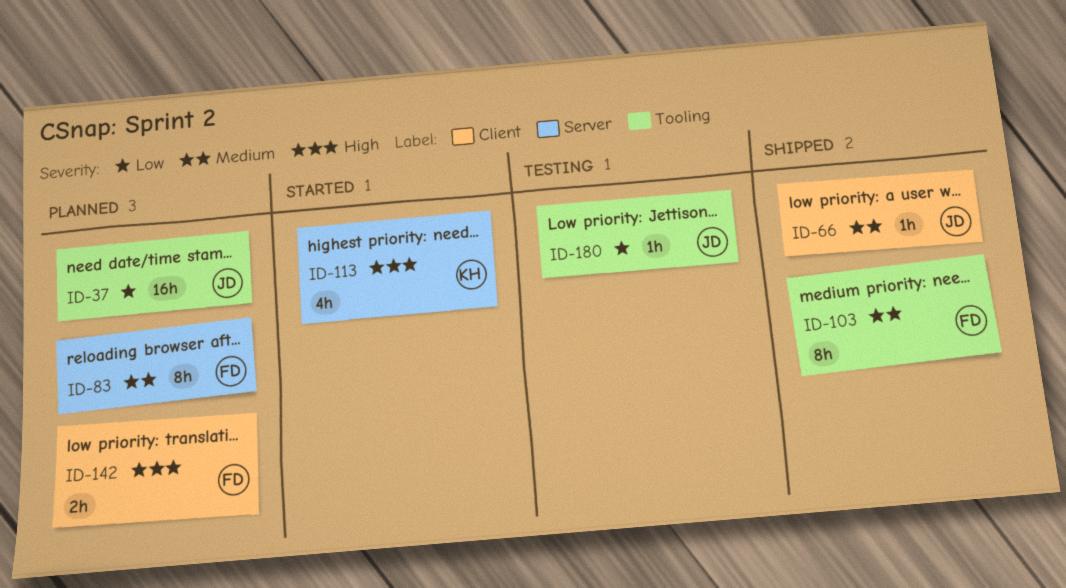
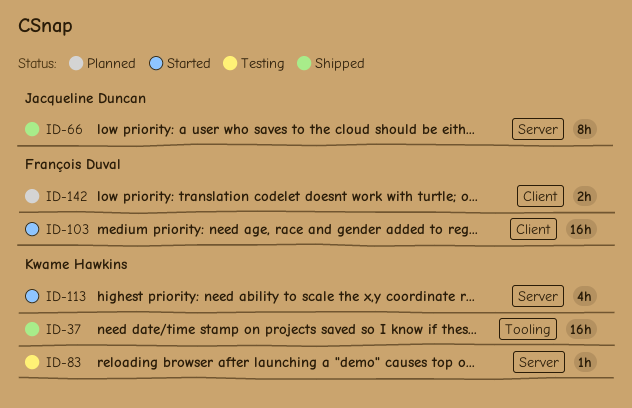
ID-37, status: Planned -> Shipped
ID-37, owner: Jacqueline Duncan -> Kwame Hawkins
ID-66, label: Client -> Server
ID-66, estimate: 1h -> 8h
ID-83, status: Planned -> Testing
ID-83, owner: François Duval -> Kwame Hawkins
ID-83, estimate: 8h -> 1h
ID-103, status: Shipped -> Started
ID-103, label: Tooling -> Client
ID-103, estimate: 8h -> 16h
ID-180: present -> none

